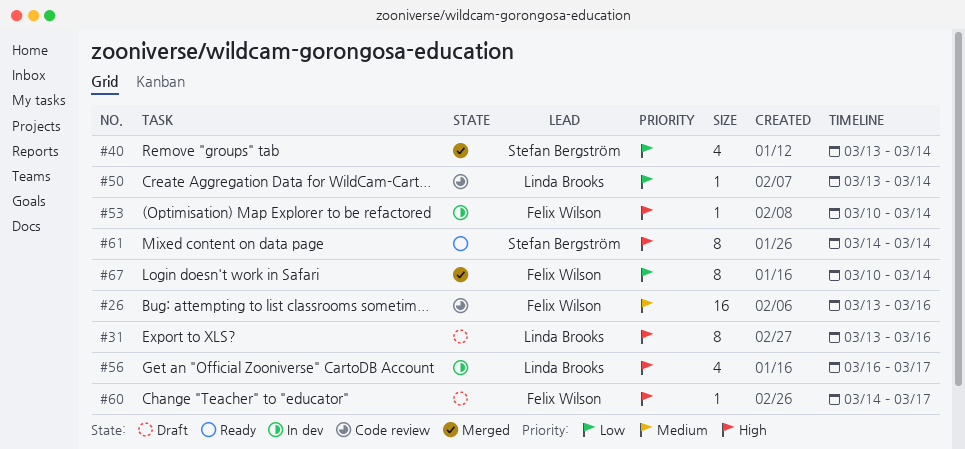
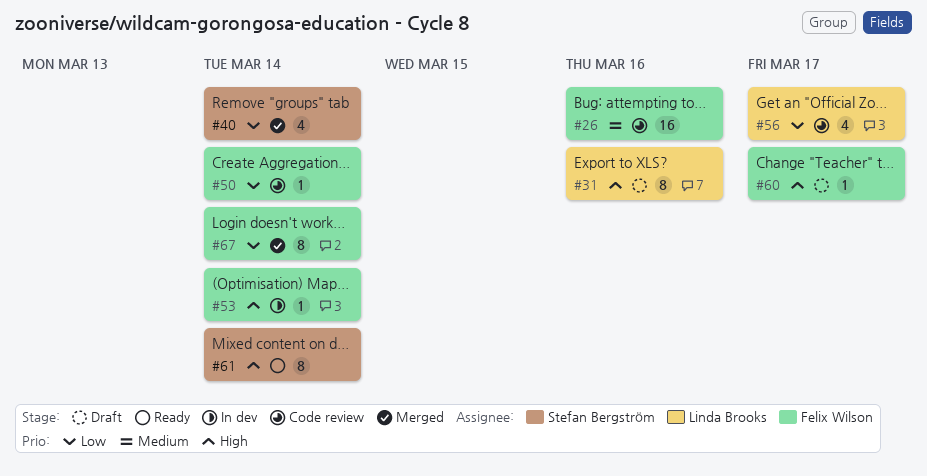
#50, owner: Linda Brooks -> Felix Wilson
#56, status: In dev -> Code review
#56, priority: High -> Low

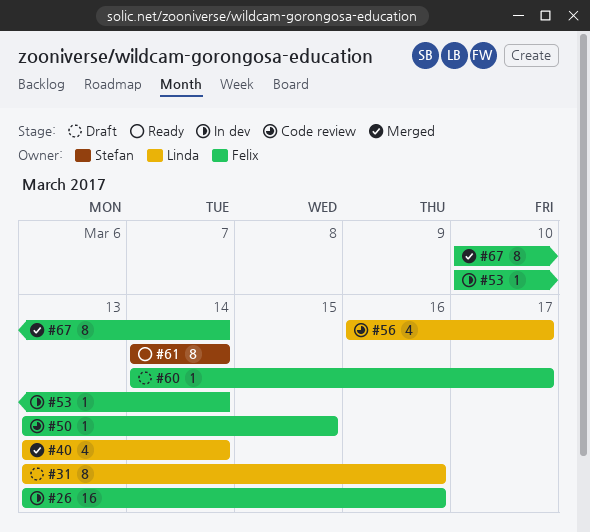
#26, status: Code review -> In dev
#40, owner: Stefan Bergström -> Linda Brooks
#50, due: Mar 14 -> Mar 15

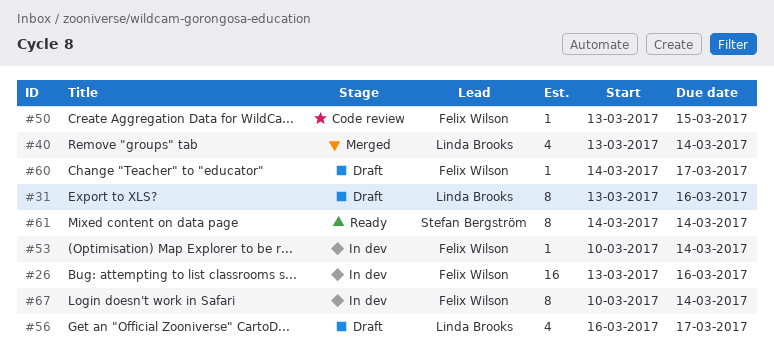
#56, status: Code review -> Draft
#67, status: Merged -> In dev

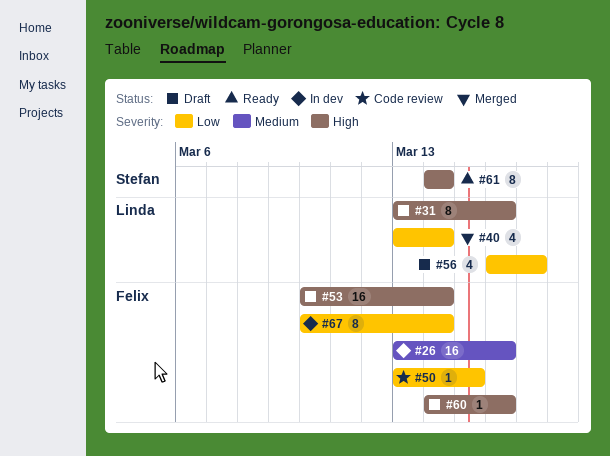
#53, status: In dev -> Draft
#53, estimate: 1 -> 16
#60, due: Mar 17 -> Mar 16

